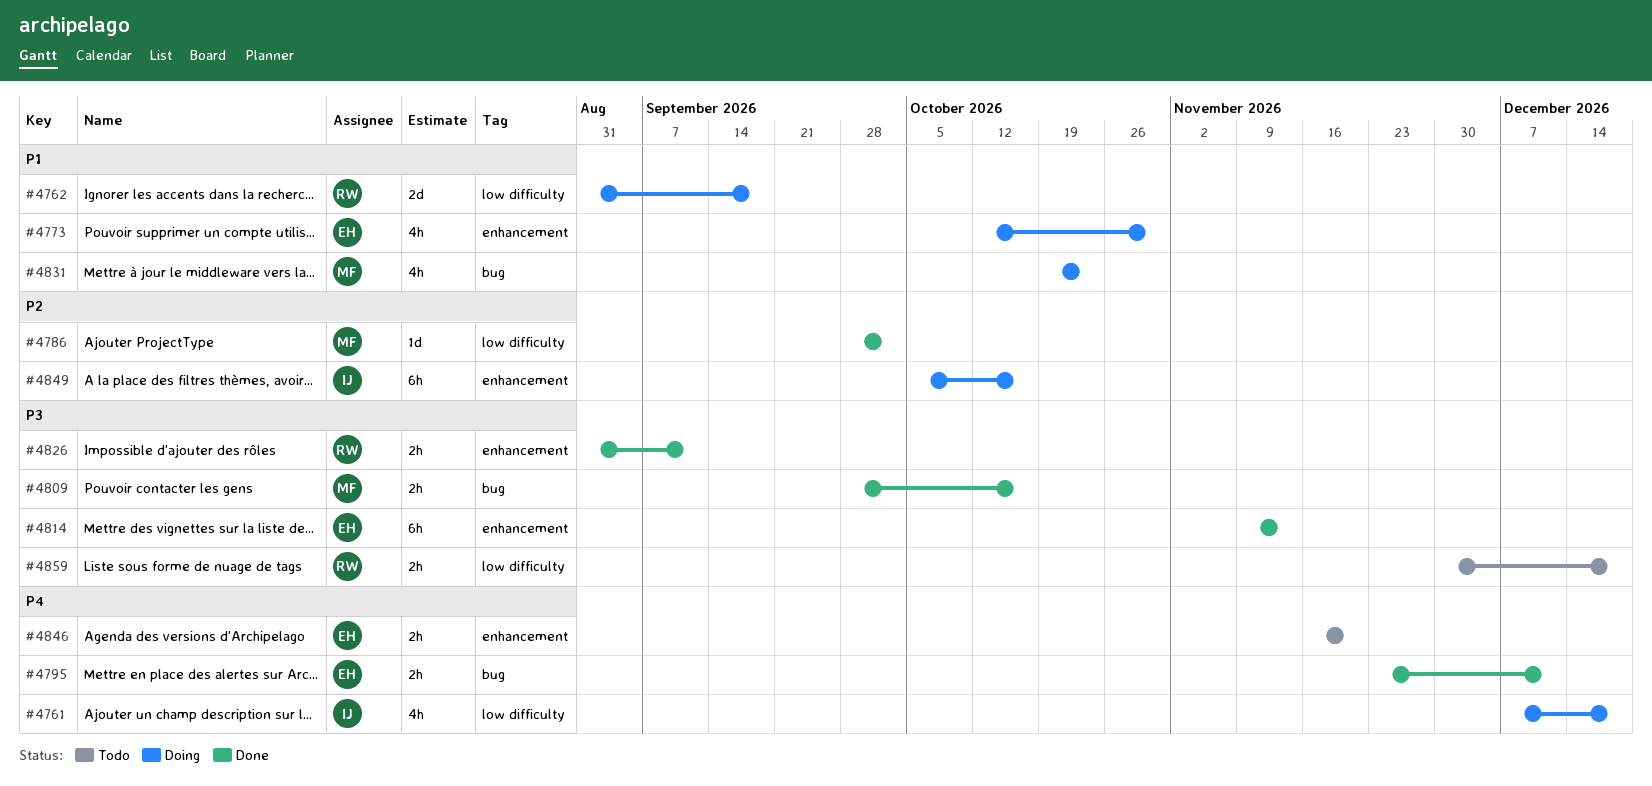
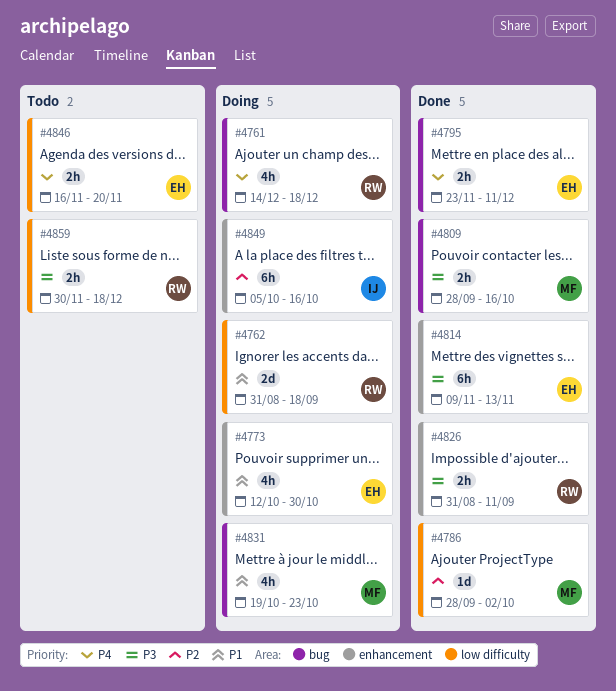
#4761, owner: IJ -> RW
#4761, label: low difficulty -> bug
#4761, start: Dec 7 -> Dec 14
#4846, label: enhancement -> low difficulty

